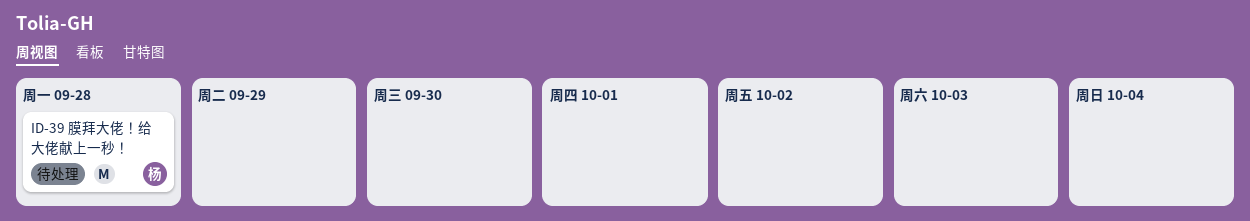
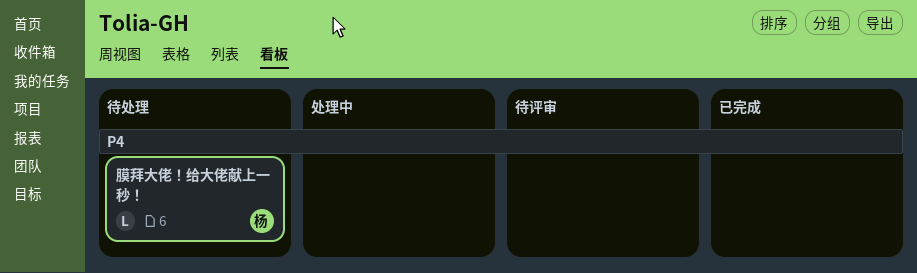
膜拜大佬！给大佬献上一秒！, estimate: M -> L

